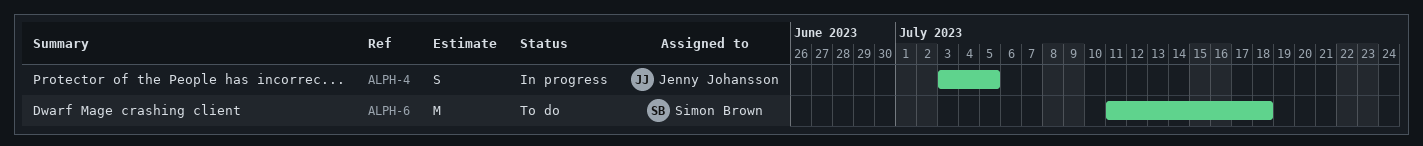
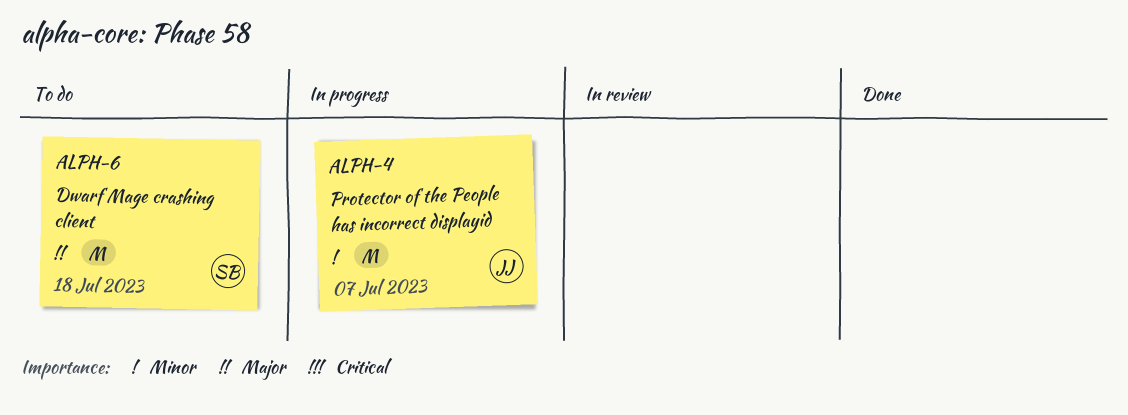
ALPH-4, estimate: S -> M
ALPH-4, due: Jul 5 -> Jul 7

